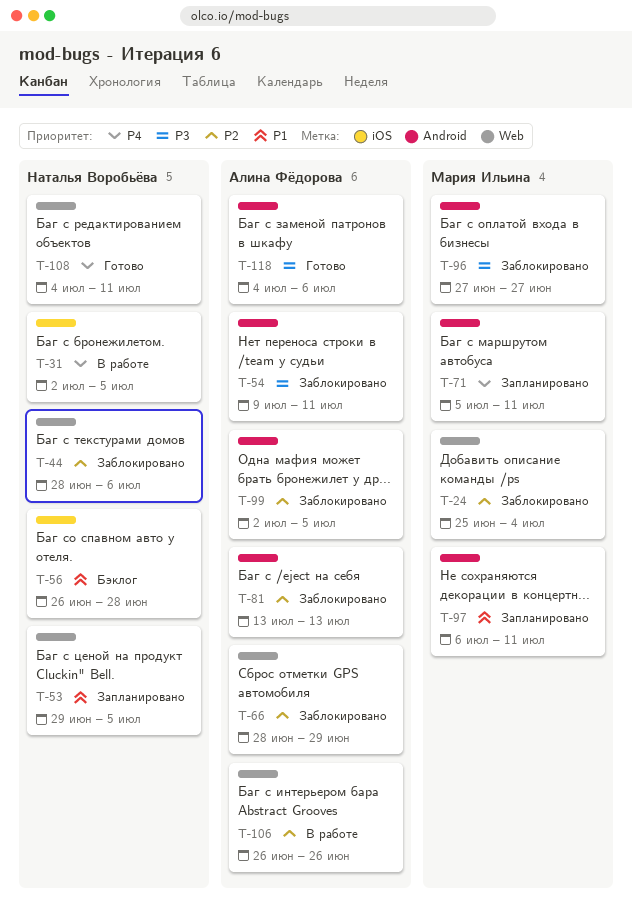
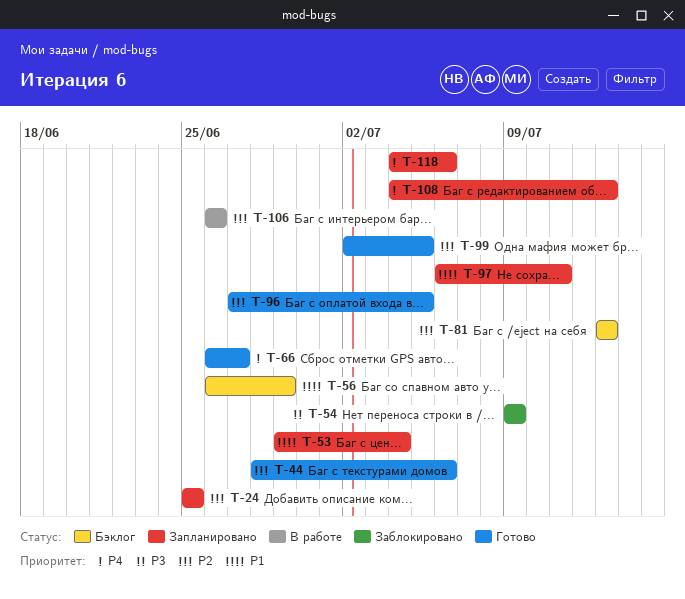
T-24, status: Заблокировано -> Запланировано
T-24, due: Jul 4 -> Jun 25
T-31: present -> none
T-44, status: Заблокировано -> Готово
T-53, due: Jul 5 -> Jul 4
T-54, due: Jul 11 -> Jul 9
T-56, due: Jun 28 -> Jun 29
T-66, status: Заблокировано -> Готово
T-66, priority: P2 -> P4
T-66, start: Jun 28 -> Jun 26
T-66, due: Jun 29 -> Jun 27
T-71: present -> none
T-81, status: Заблокировано -> Бэклог
T-96, status: Заблокировано -> Готово
T-96, priority: P3 -> P2
T-96, due: Jun 27 -> Jul 5
T-99, status: Заблокировано -> Готово
T-108, status: Готово -> Запланировано
T-108, due: Jul 11 -> Jul 13
T-118, status: Готово -> Запланировано
T-118, priority: P3 -> P4

